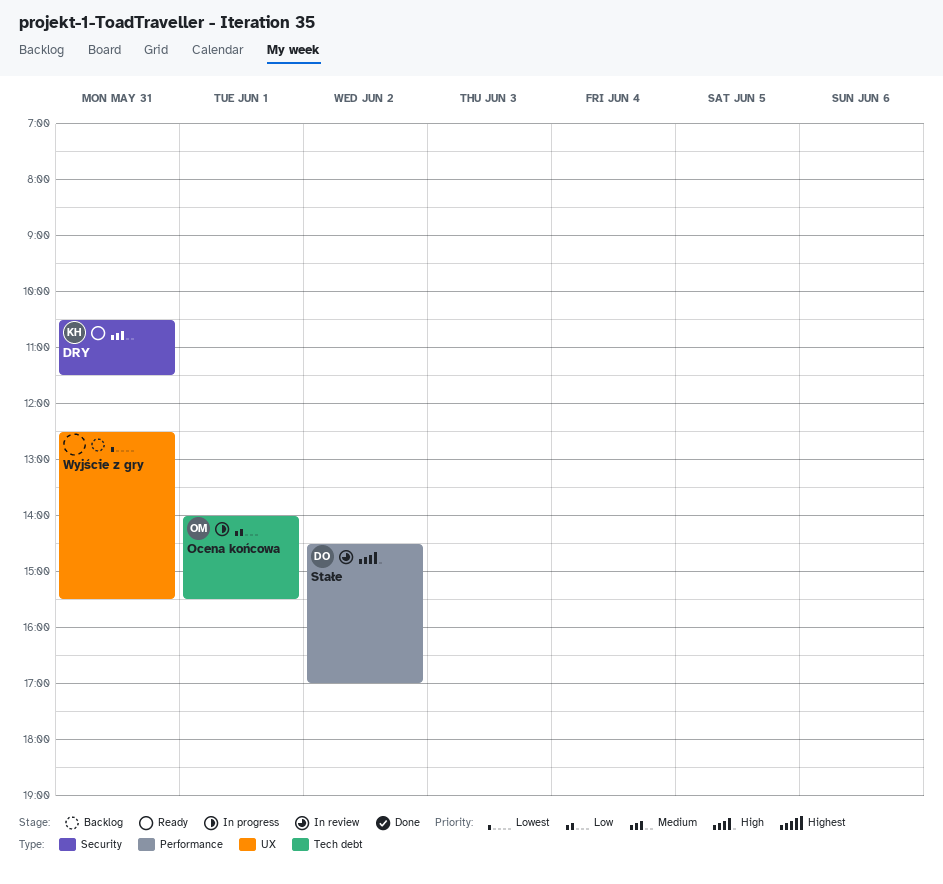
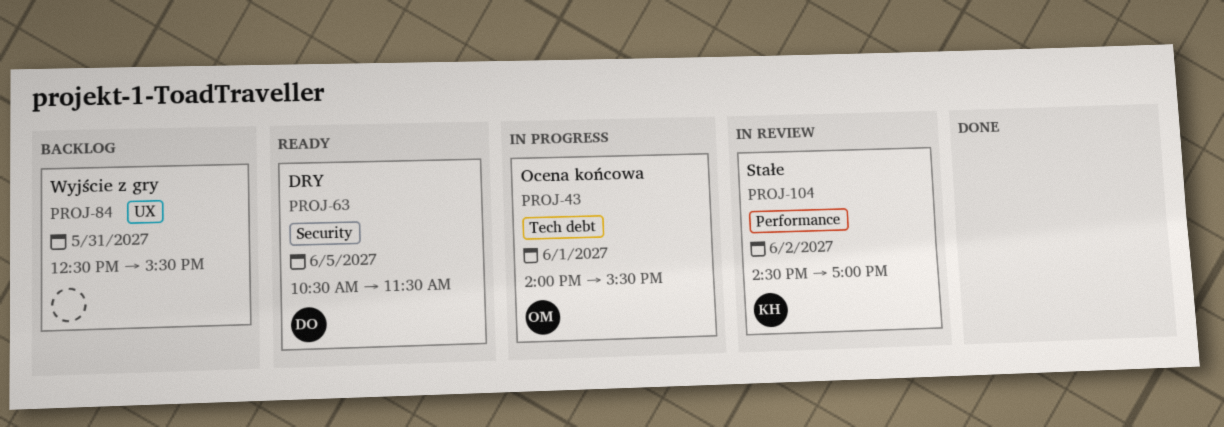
DRY, owner: KH -> DO
DRY, day: May 31 -> Jun 5
Stałe, owner: DO -> KH

